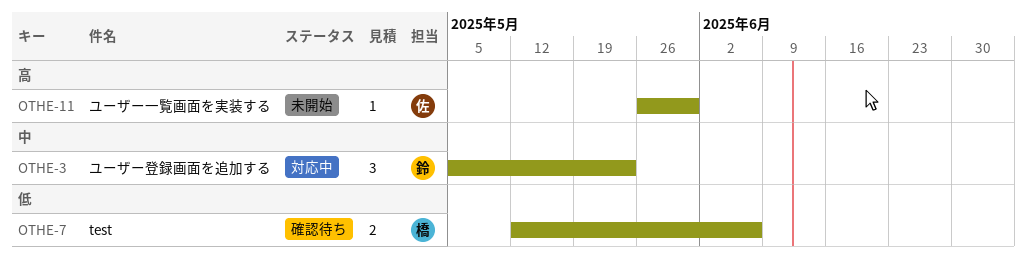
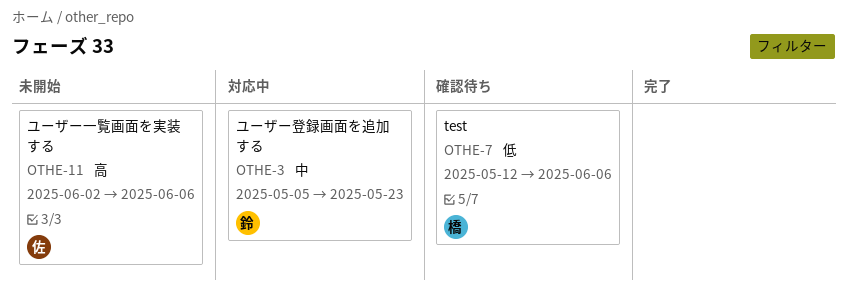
OTHE-11, start: May 26 -> Jun 2
OTHE-11, due: May 30 -> Jun 6

